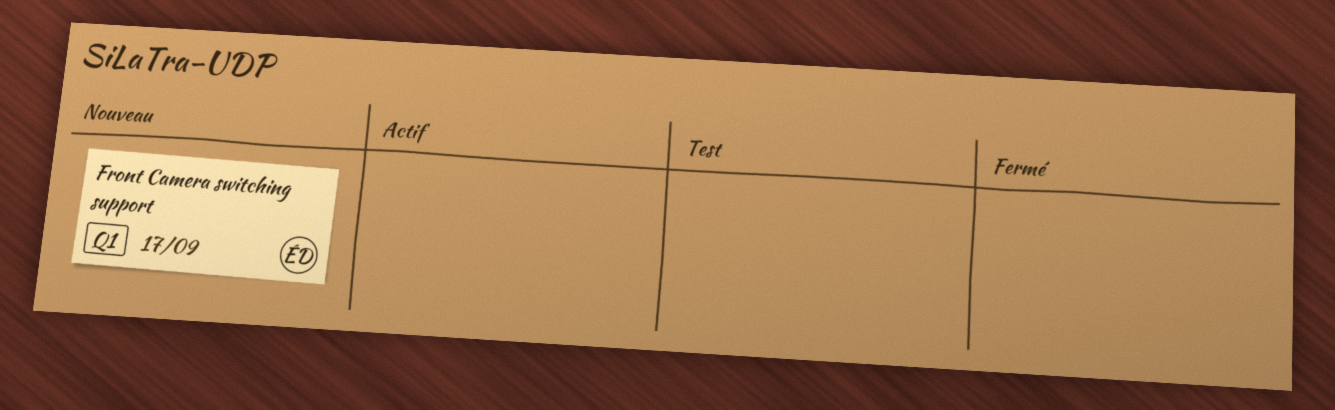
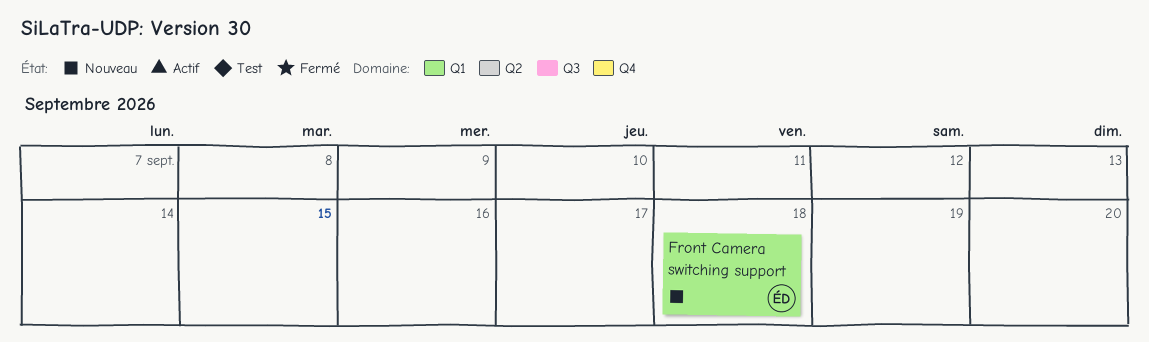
Front Camera switching support, due: Sep 17 -> Sep 18

